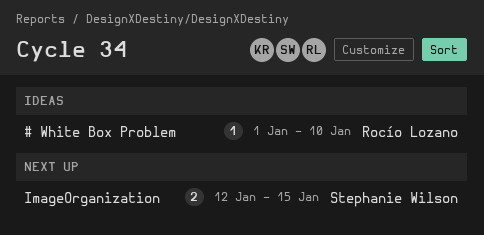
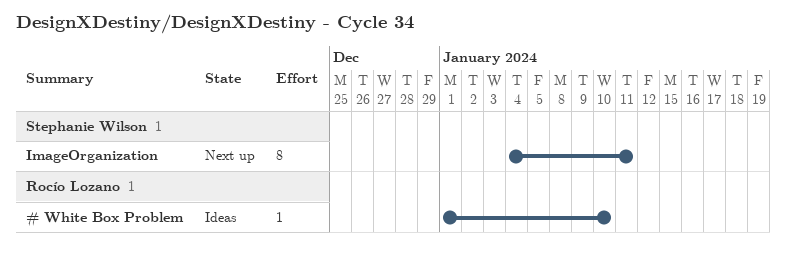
ImageOrganization, estimate: 2 -> 8
ImageOrganization, start: Jan 12 -> Jan 4
ImageOrganization, due: Jan 15 -> Jan 11

